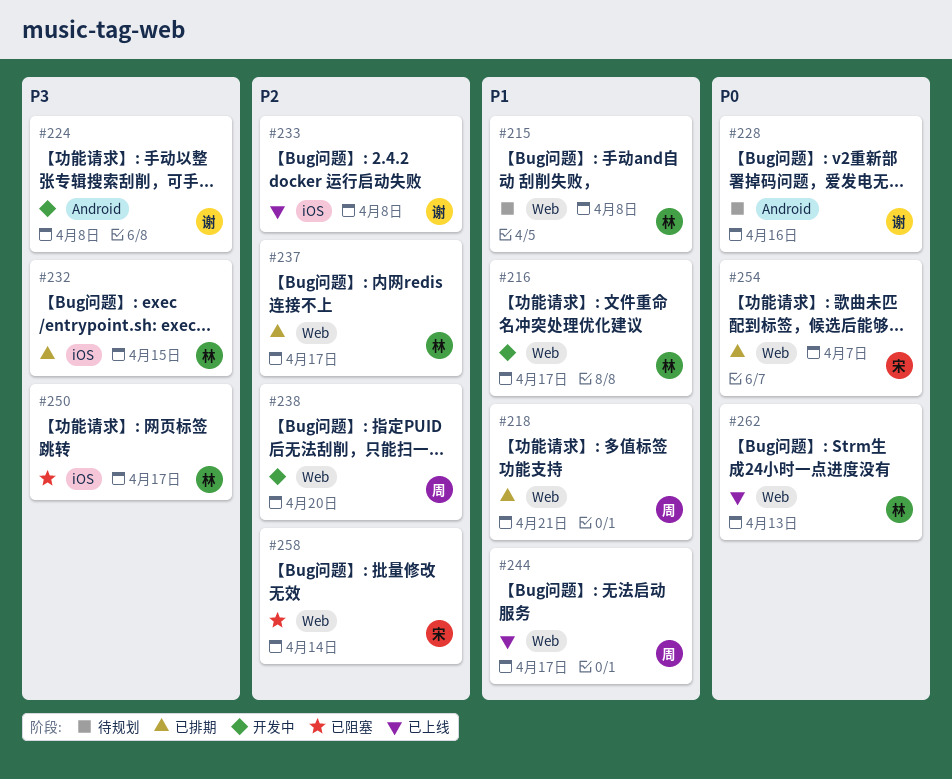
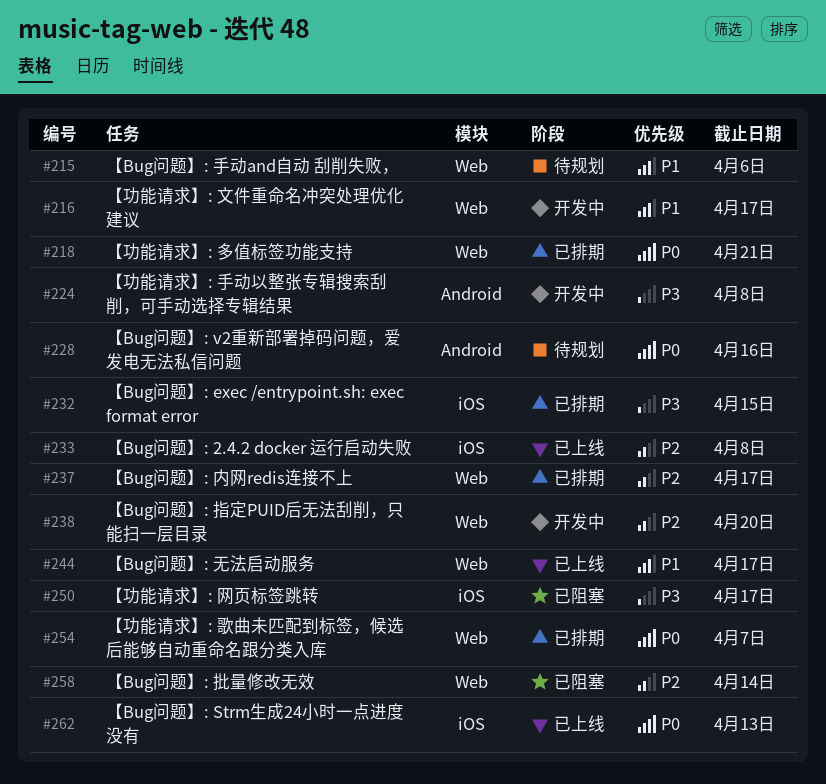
#215, due: Apr 8 -> Apr 6
#218, priority: P1 -> P0
#262, label: Web -> iOS

